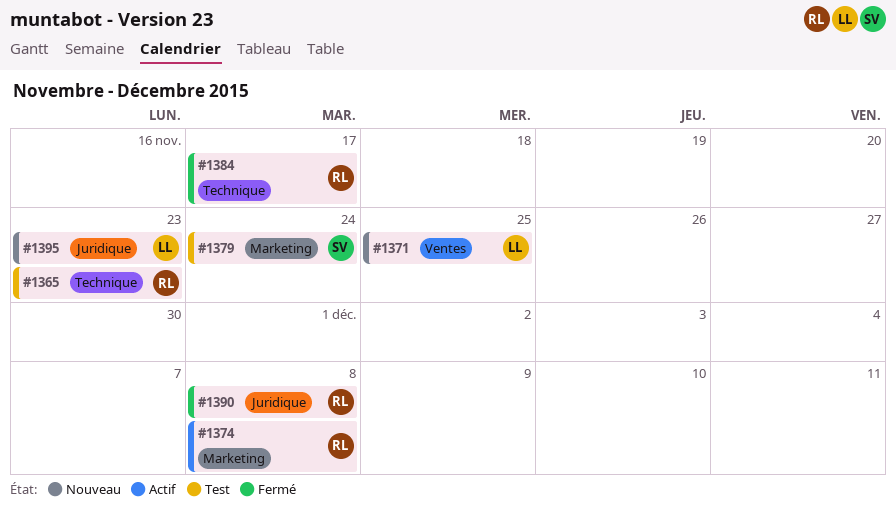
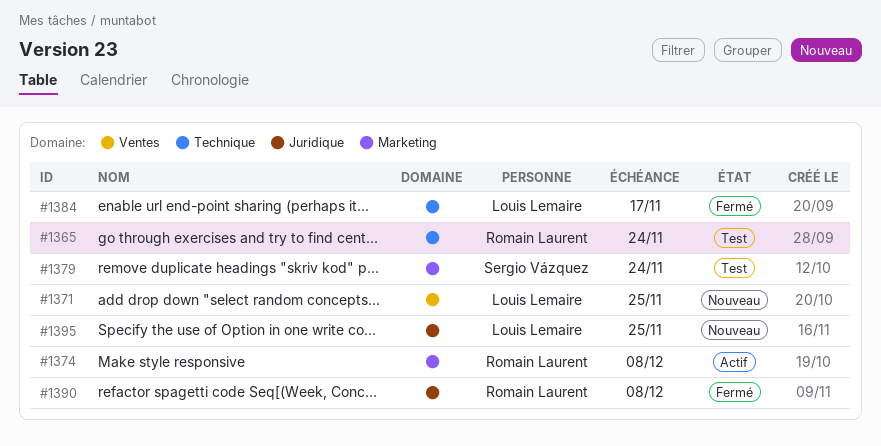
#1365, due: Nov 23 -> Nov 24
#1384, owner: Romain Laurent -> Louis Lemaire
#1395, due: Nov 23 -> Nov 25

